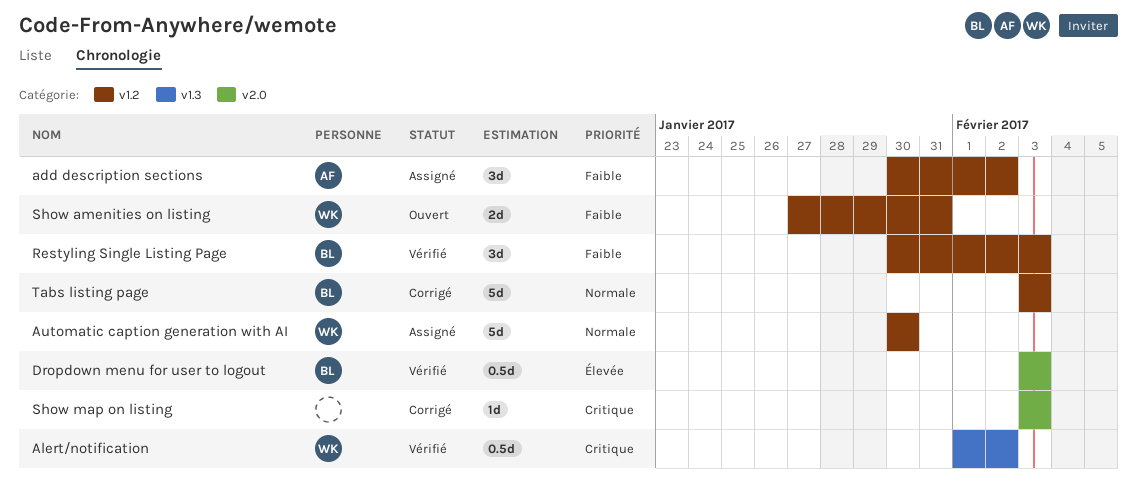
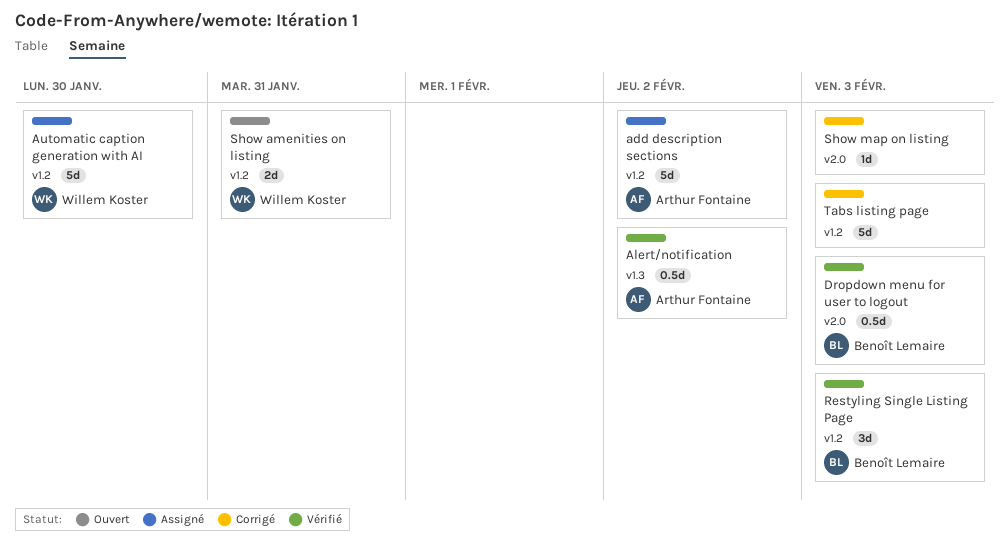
add description sections, estimate: 3d -> 5d
Alert/notification, owner: Willem Koster -> Arthur Fontaine
Tabs listing page, owner: Benoît Lemaire -> none

